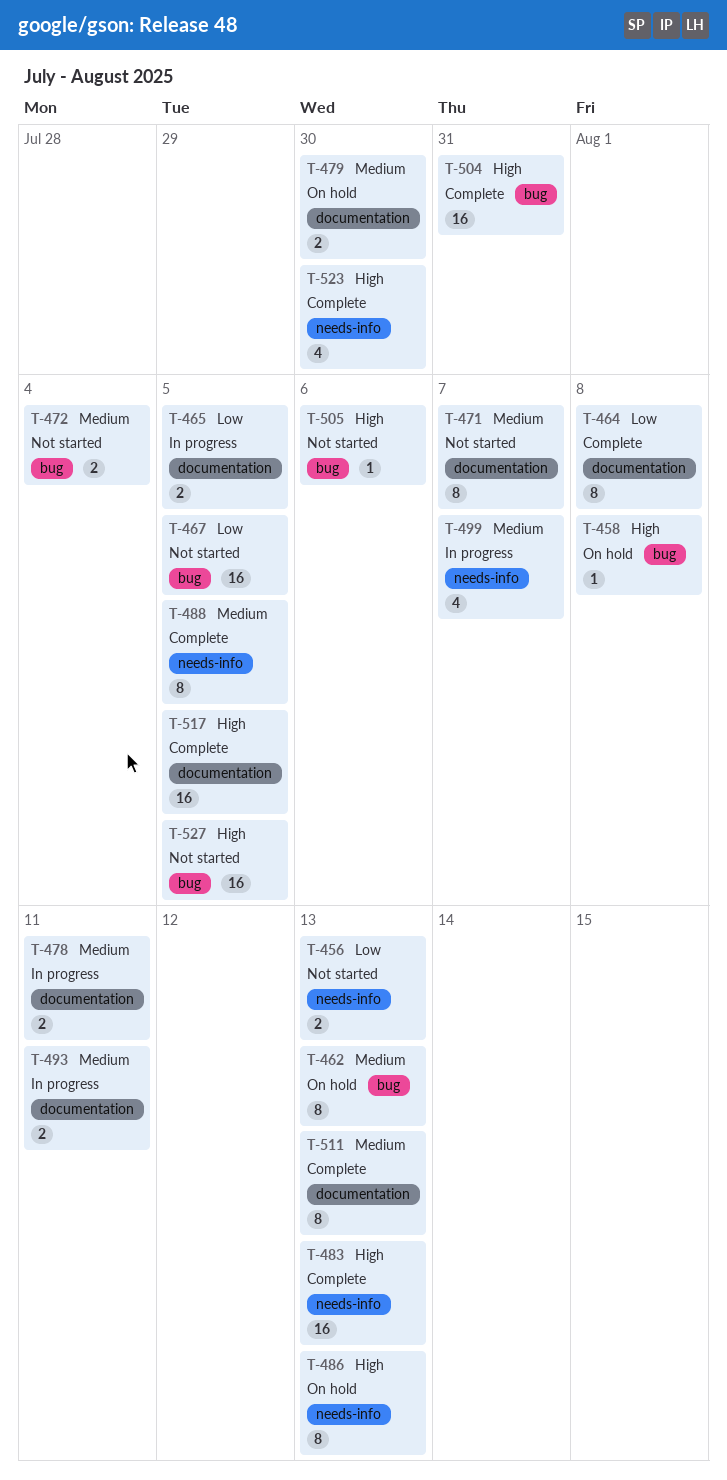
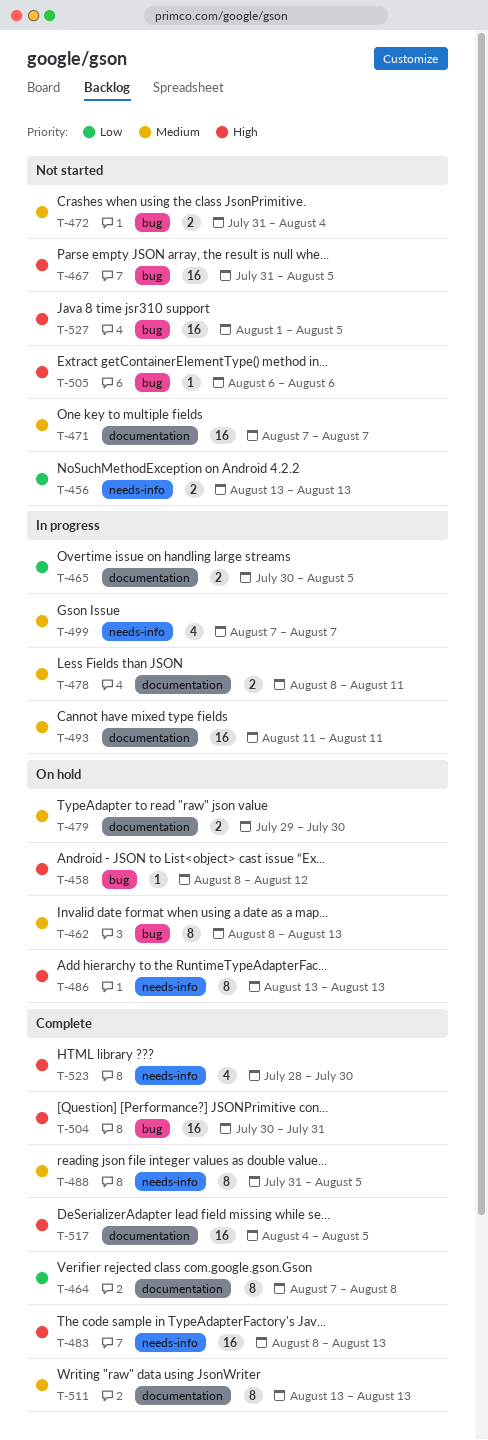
T-458, due: Aug 8 -> Aug 12
T-467, priority: Low -> High
T-471, estimate: 8 -> 16
T-493, estimate: 2 -> 16

